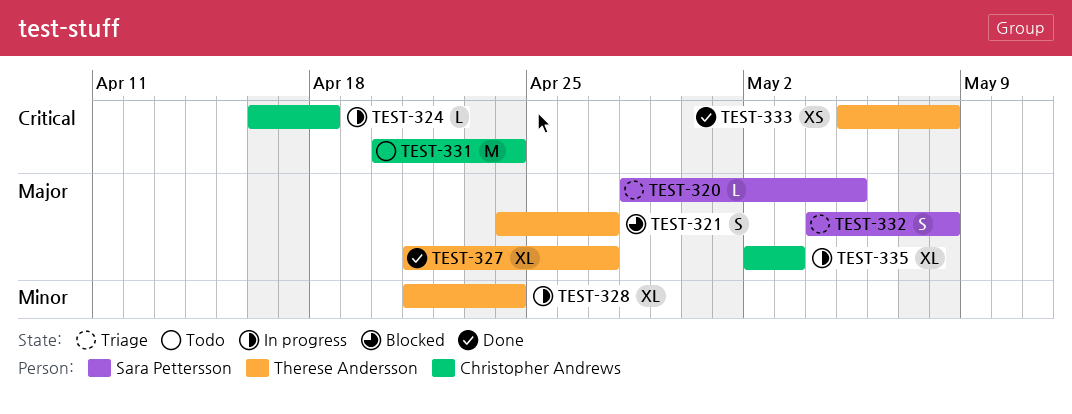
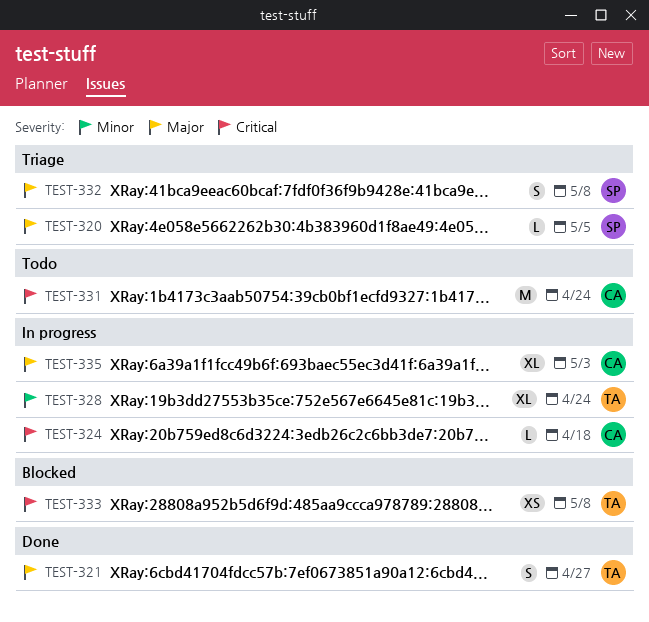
TEST-321, status: Blocked -> Done
TEST-327: present -> none
TEST-333, status: Done -> Blocked

